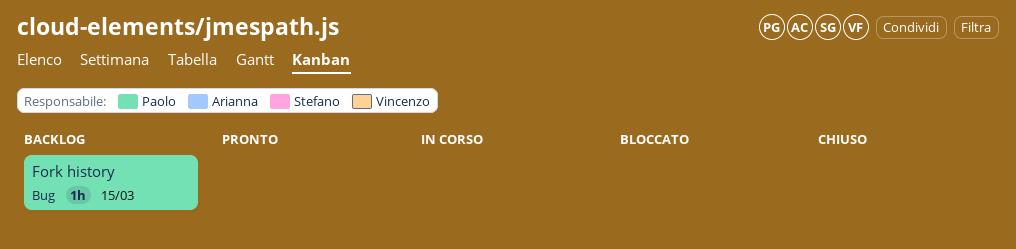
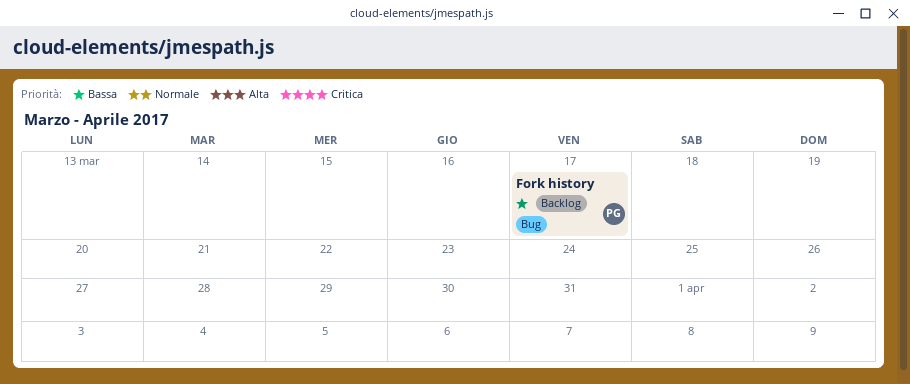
Fork history, due: Mar 15 -> Mar 17

